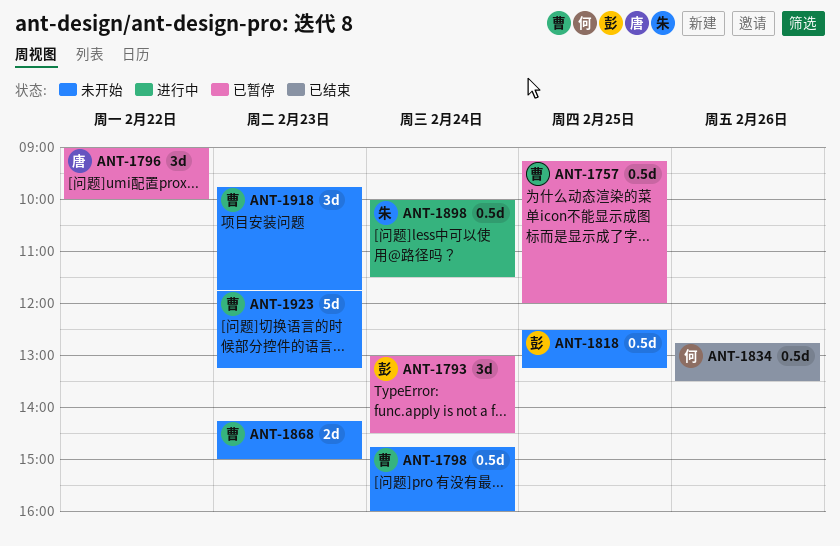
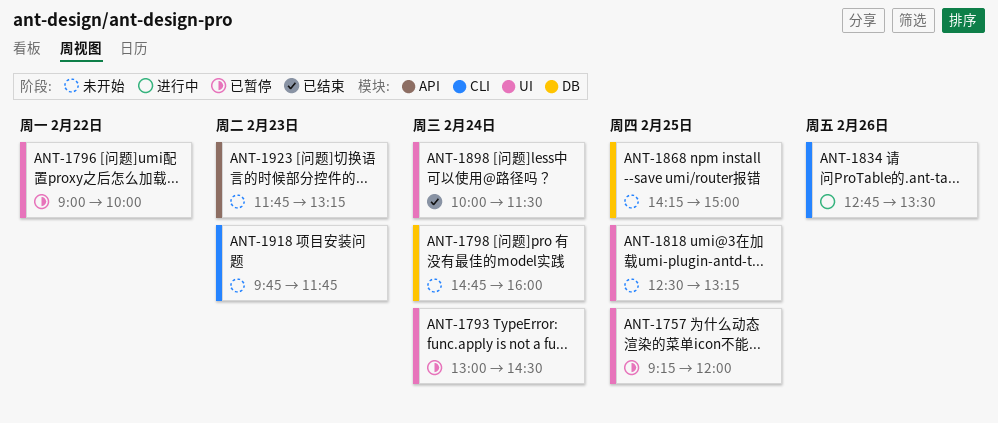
ANT-1834, status: 已结束 -> 进行中
ANT-1868, day: Feb 23 -> Feb 25
ANT-1898, status: 进行中 -> 已结束

